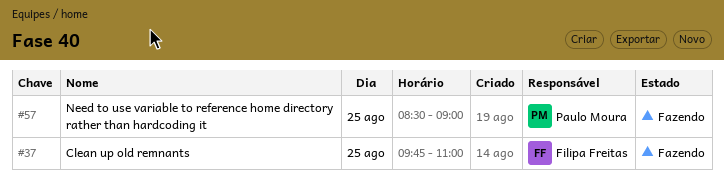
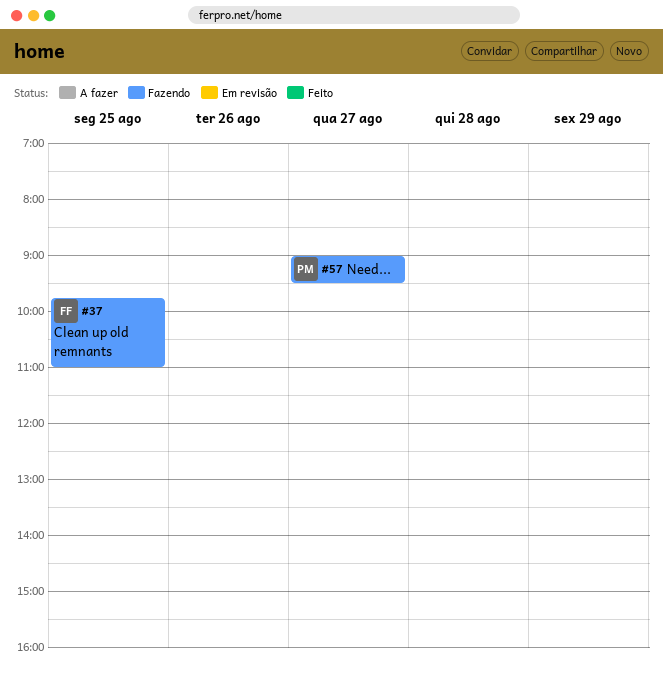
#57, day: Aug 25 -> Aug 27
#57, begins: 08:30 -> 09:00
#57, ends: 09:00 -> 09:30

